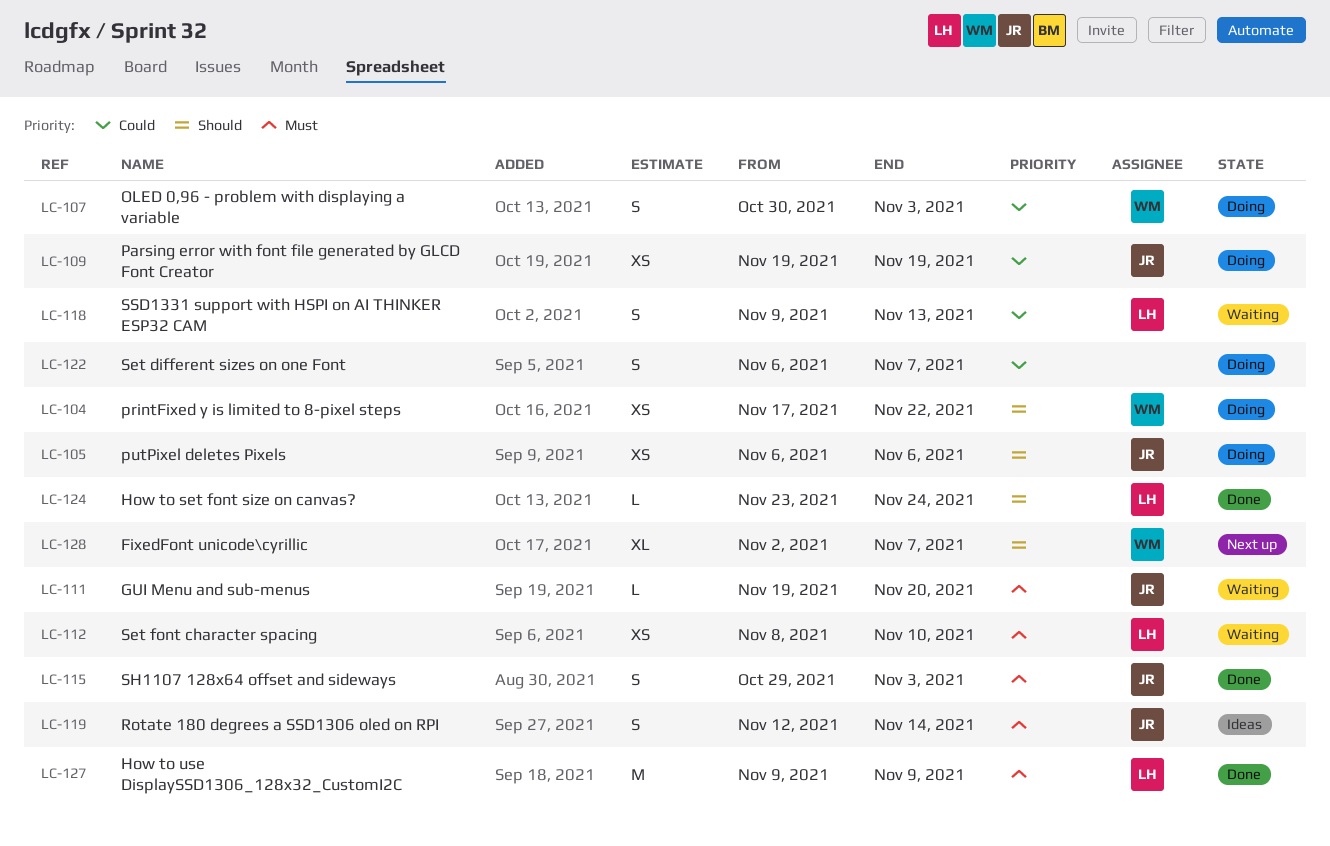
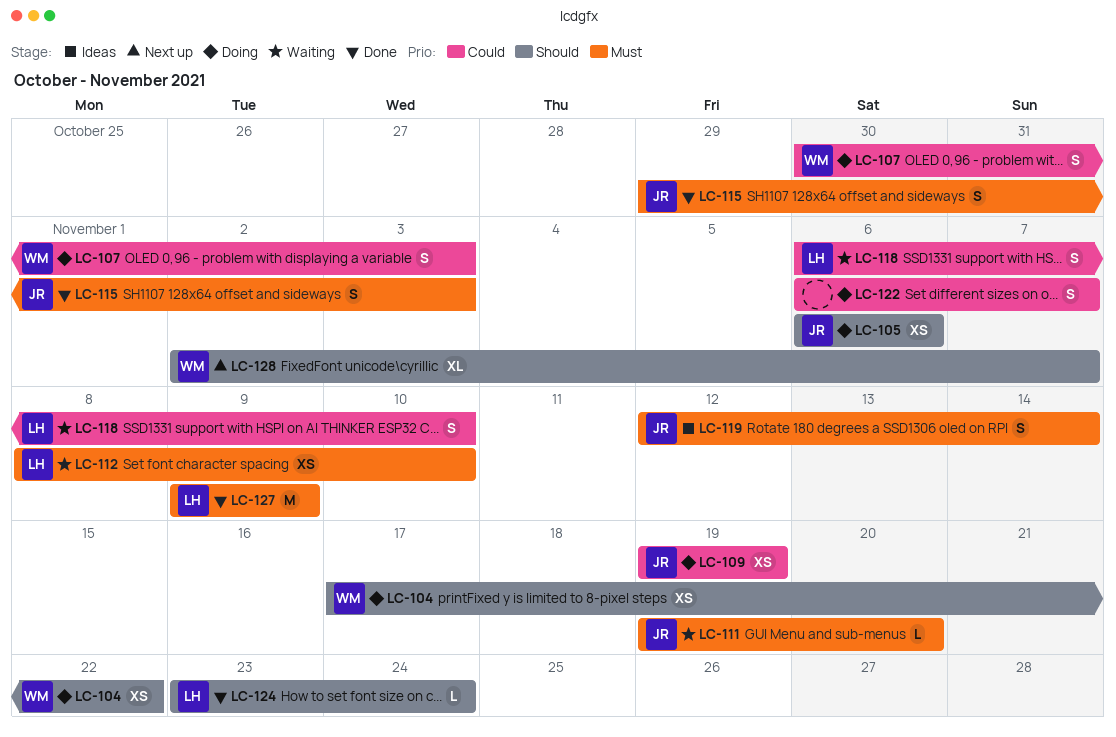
LC-118, start: Nov 9 -> Nov 6
LC-118, due: Nov 13 -> Nov 10

